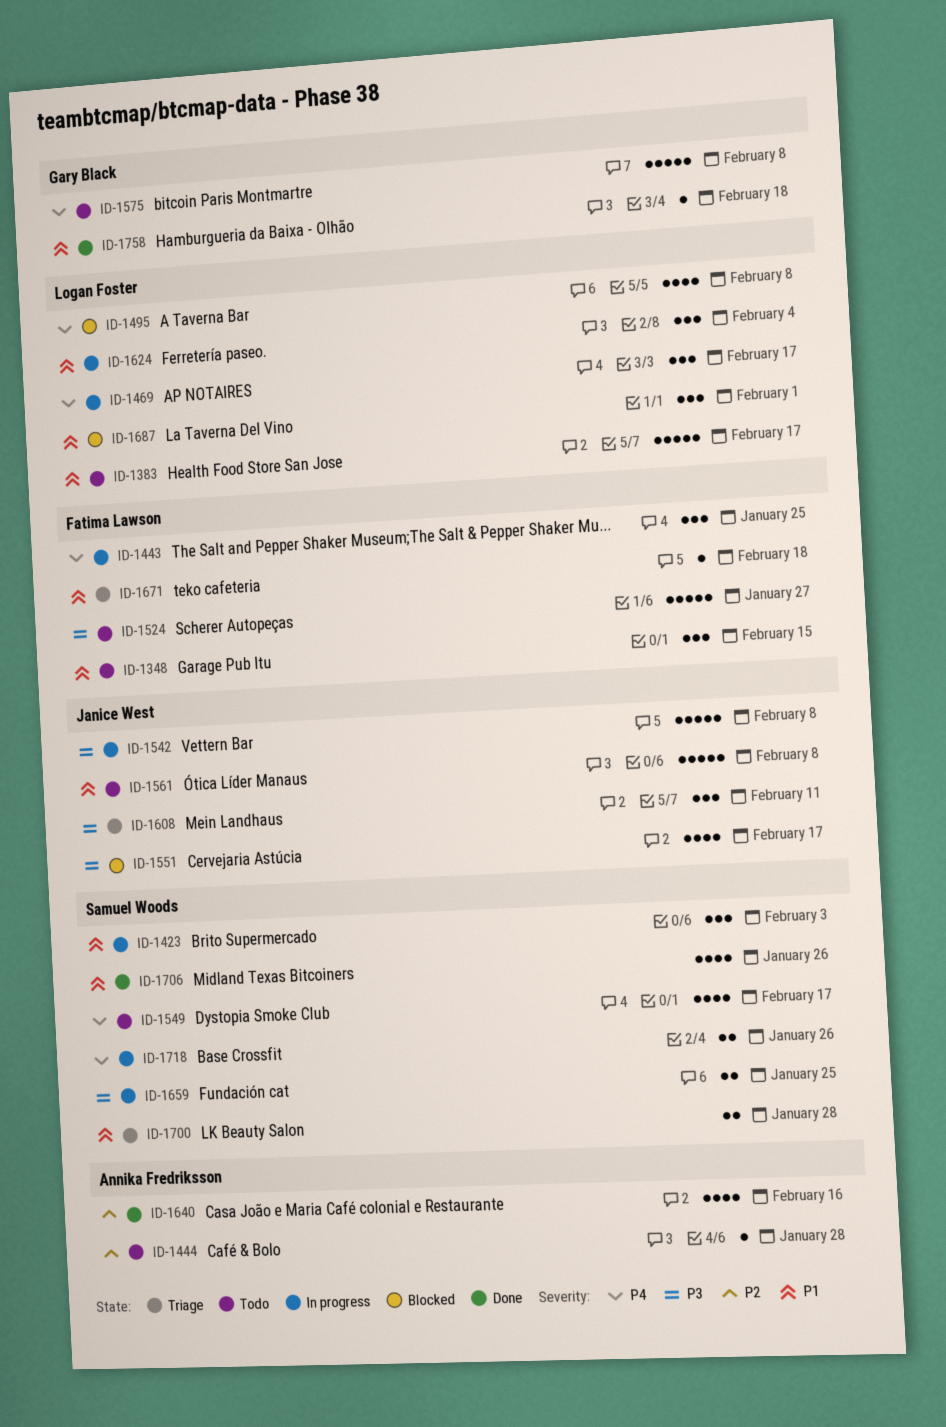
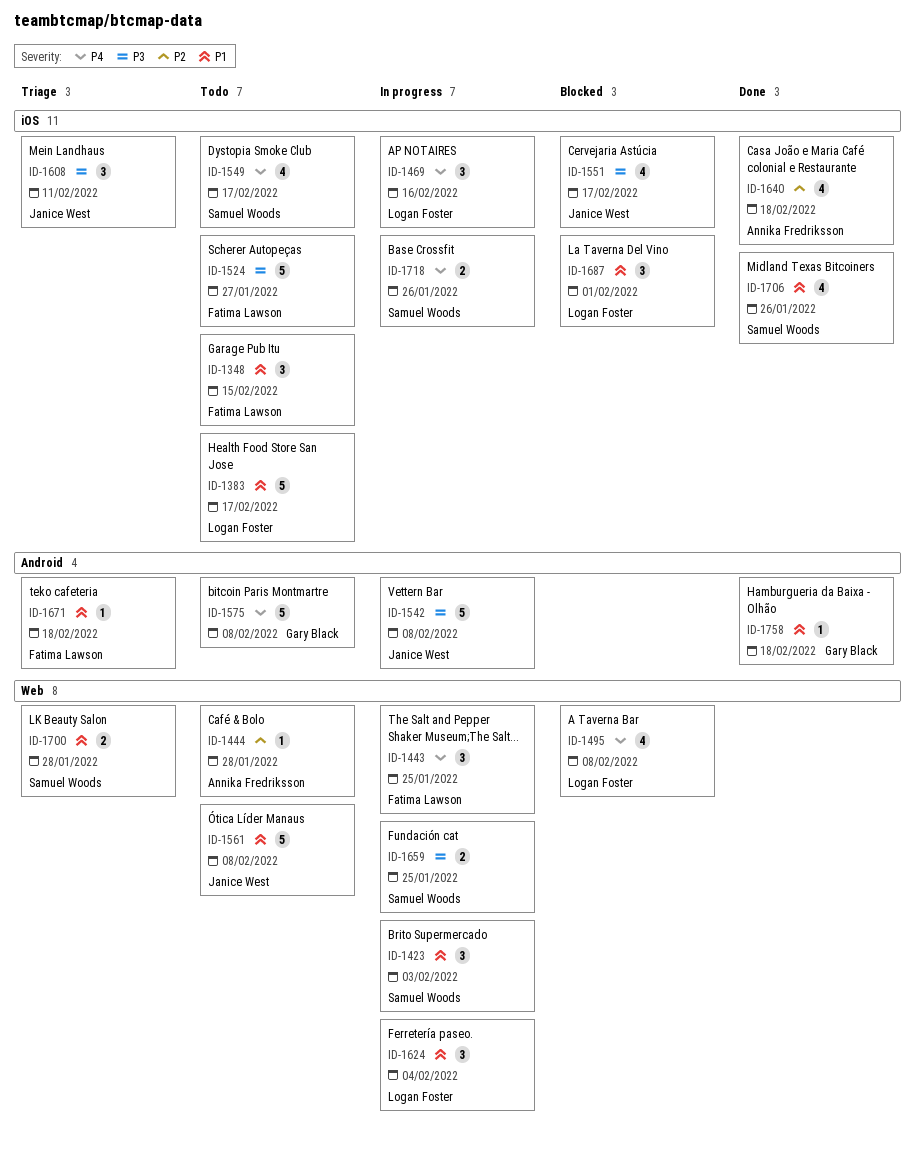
ID-1469, due: Feb 17 -> Feb 16
ID-1640, due: Feb 16 -> Feb 18

